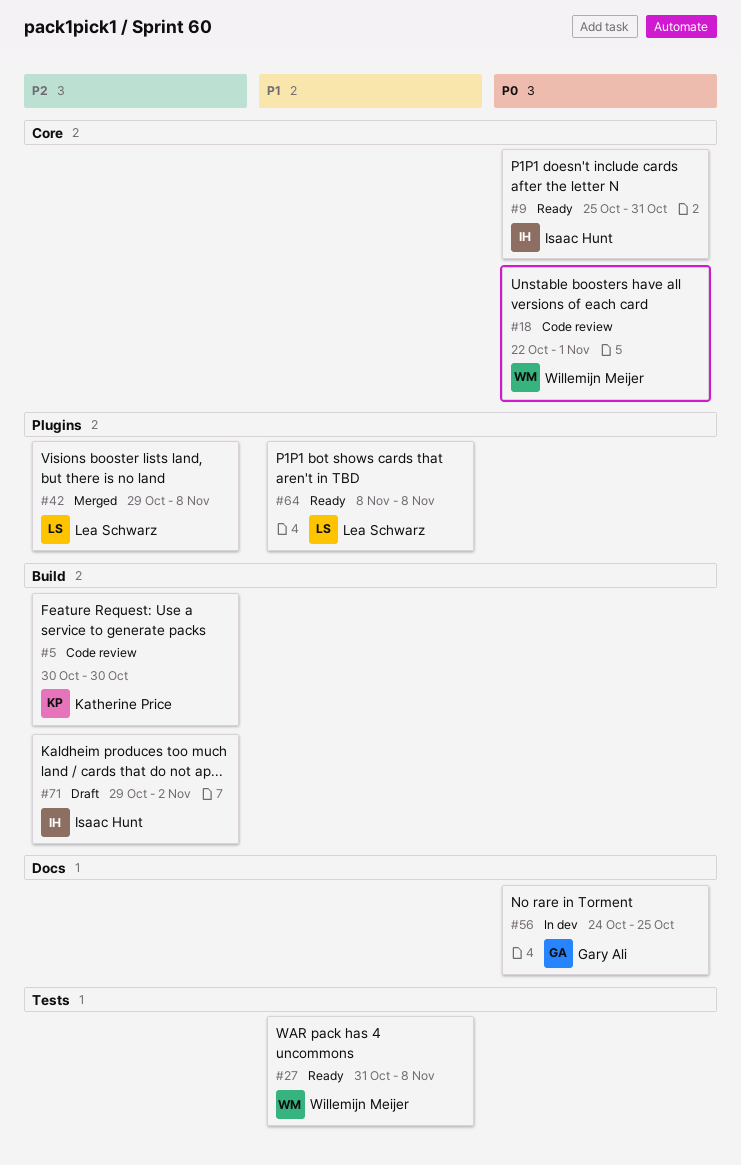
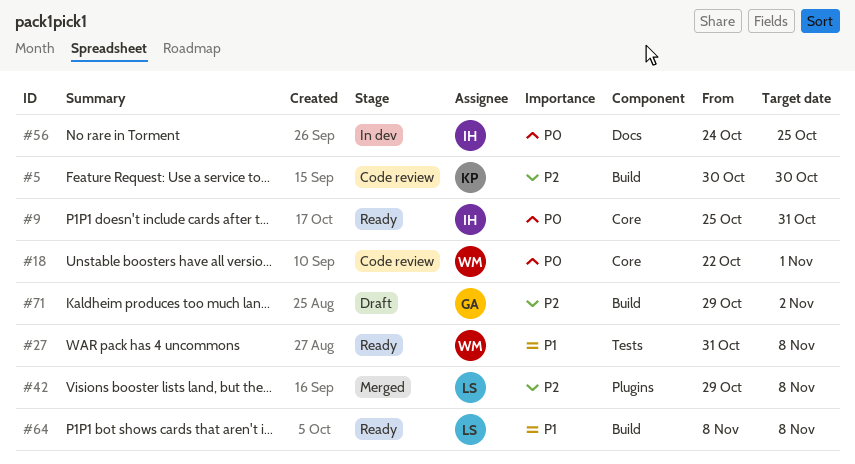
#56, owner: Gary Ali -> Isaac Hunt
#64, label: Plugins -> Build
#71, owner: Isaac Hunt -> Gary Ali

